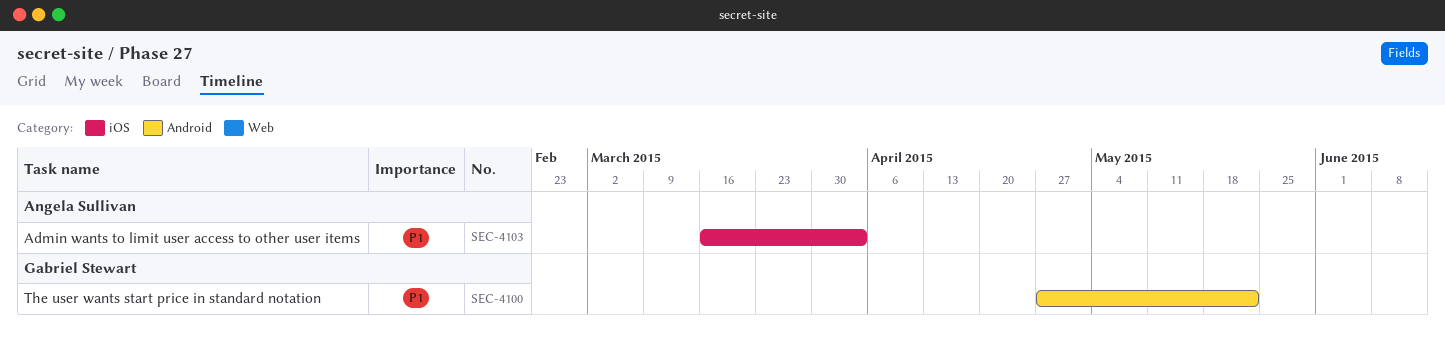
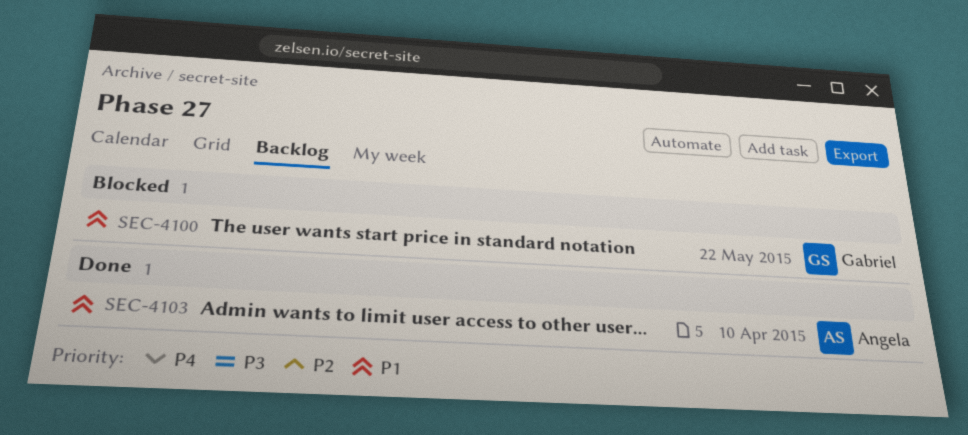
SEC-4103, due: Apr 3 -> Apr 10

